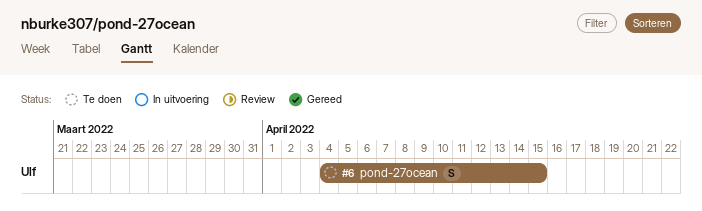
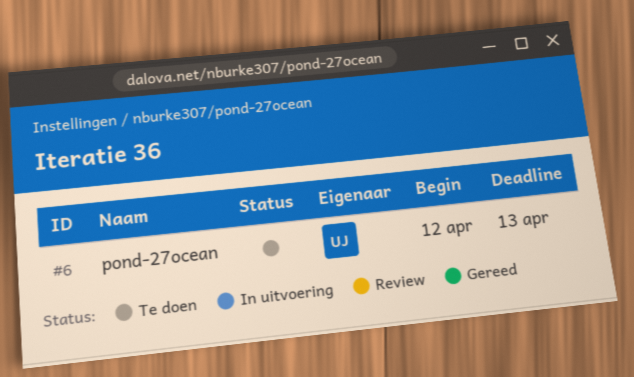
#6, start: Apr 4 -> Apr 12
#6, due: Apr 15 -> Apr 13

